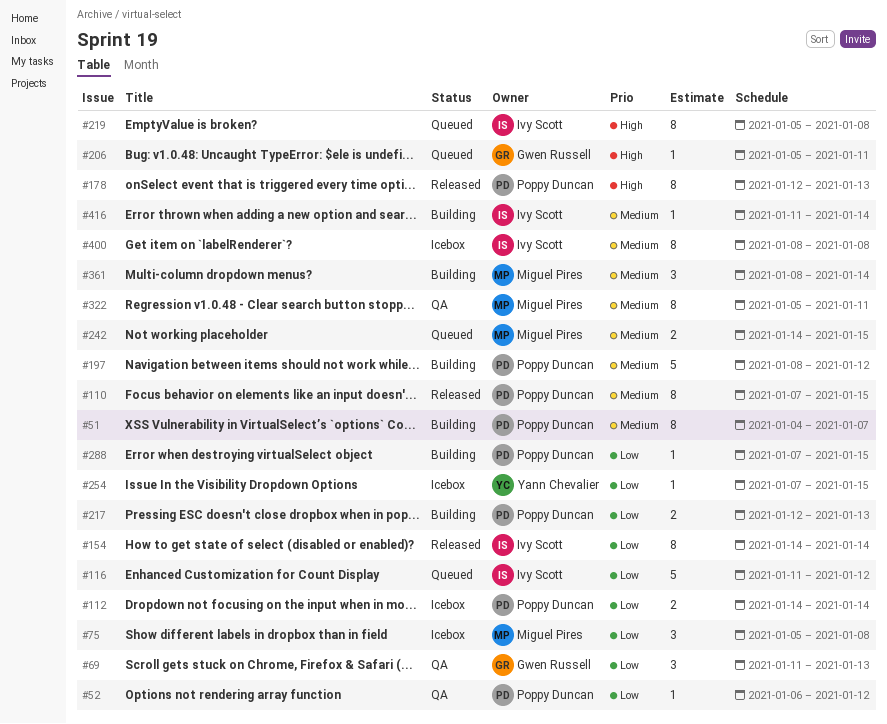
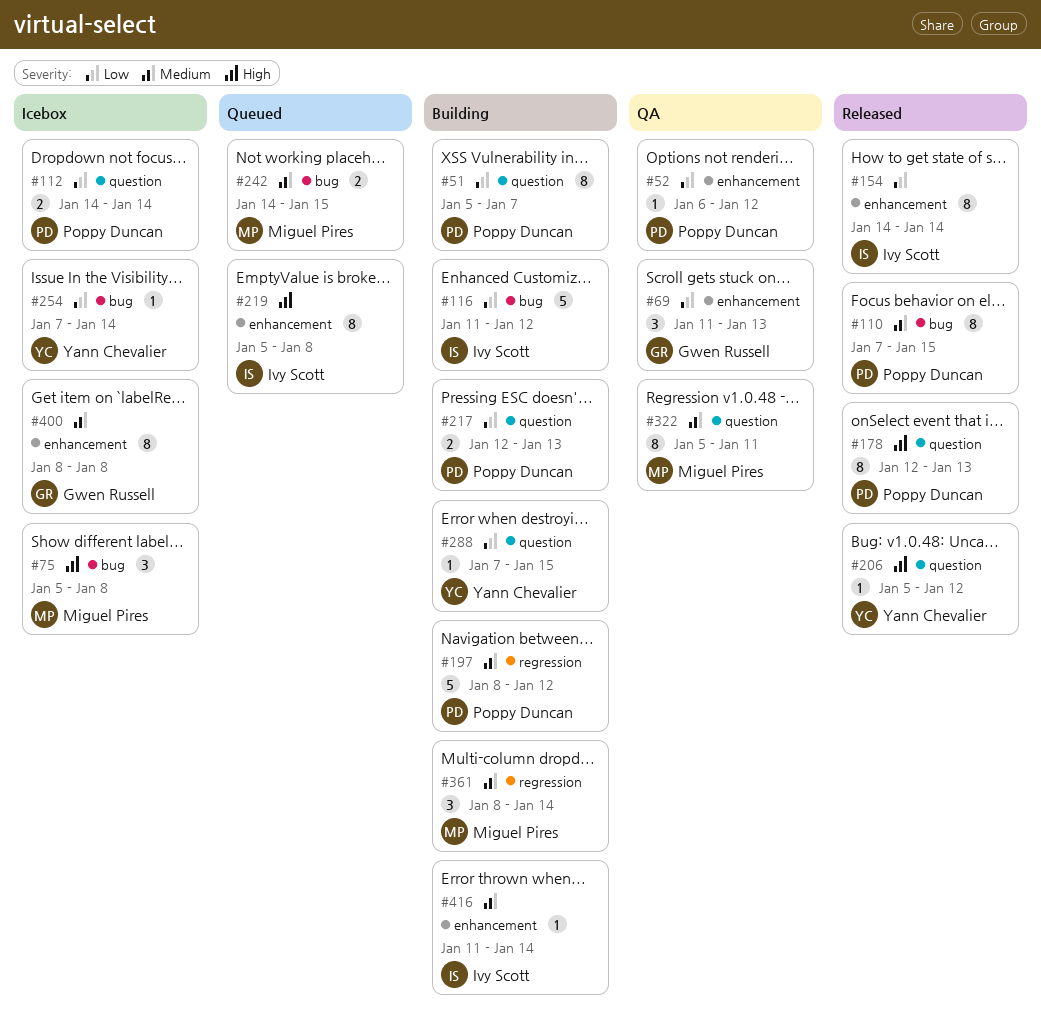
#51, priority: Medium -> Low
#51, start: Jan 4 -> Jan 5
#75, priority: Low -> High
#116, status: Queued -> Building
#206, status: Queued -> Released
#206, owner: Gwen Russell -> Yann Chevalier
#206, due: Jan 11 -> Jan 12
#254, due: Jan 15 -> Jan 14
#288, owner: Poppy Duncan -> Yann Chevalier
#400, owner: Ivy Scott -> Gwen Russell

